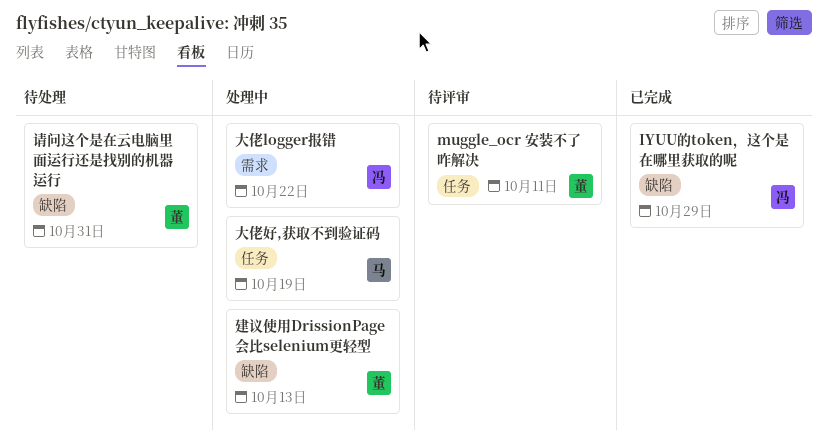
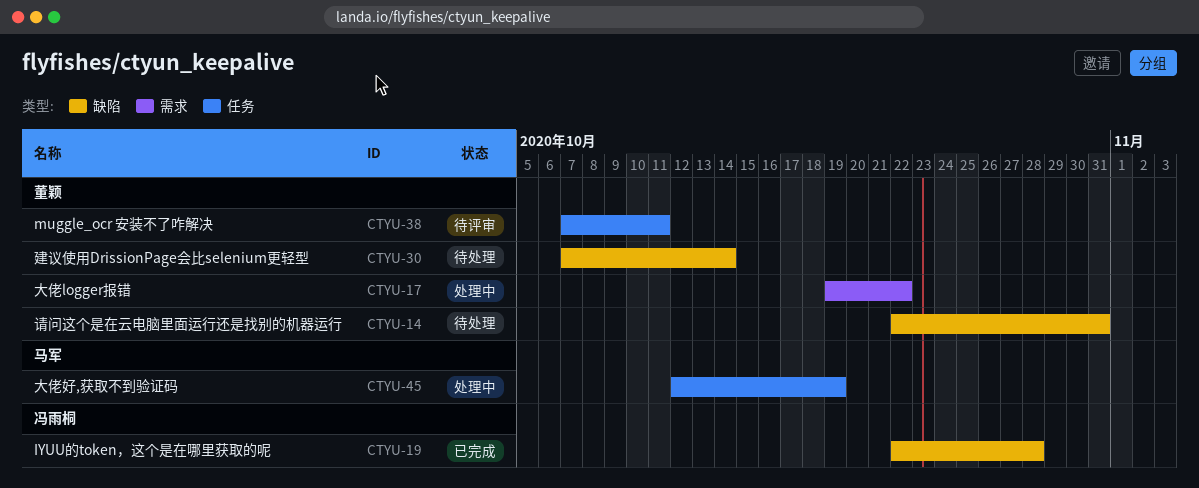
IYUU的token，这个是在哪里获取的呢, due: Oct 29 -> Oct 28
大佬logger报错, owner: 冯雨桐 -> 董颖
建议使用DrissionPage会比selenium更轻型, status: 处理中 -> 待处理
建议使用DrissionPage会比selenium更轻型, due: Oct 13 -> Oct 14

